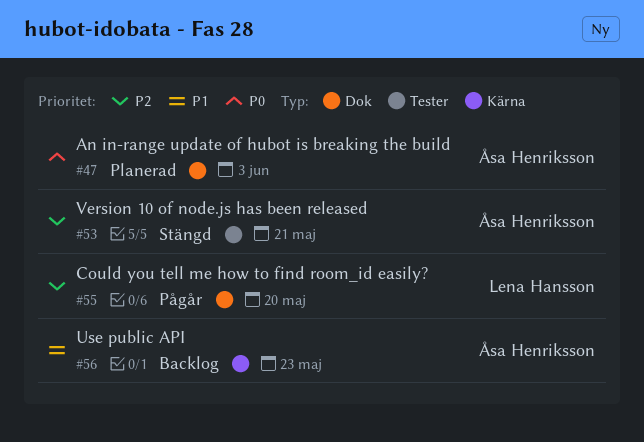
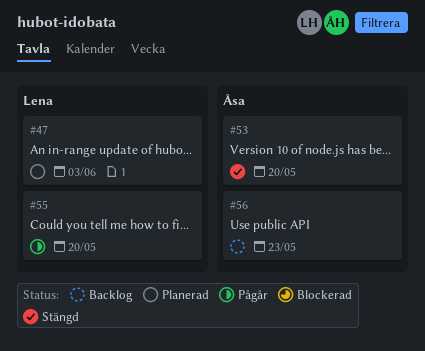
#47, owner: Åsa Henriksson -> Lena Hansson
#53, due: May 21 -> May 20

